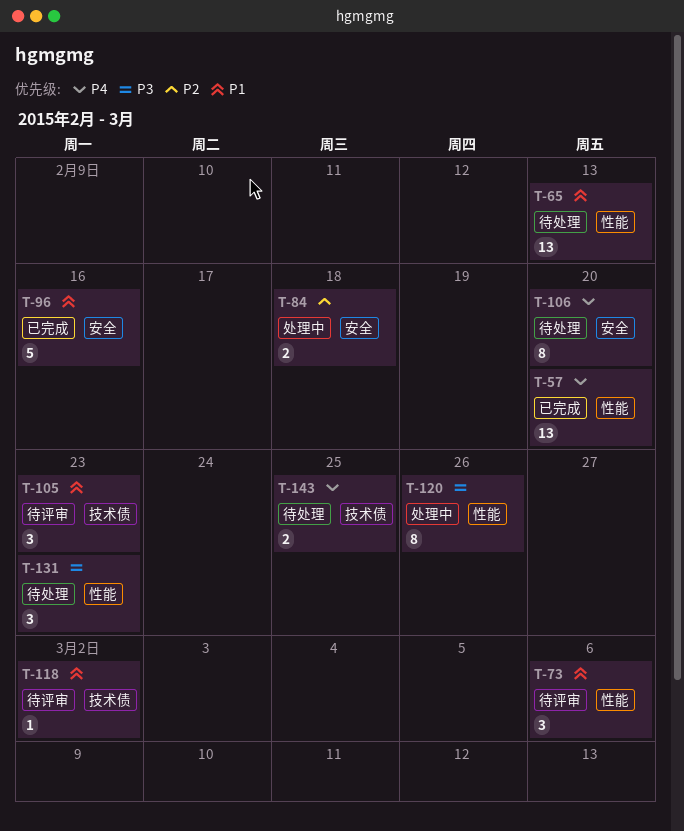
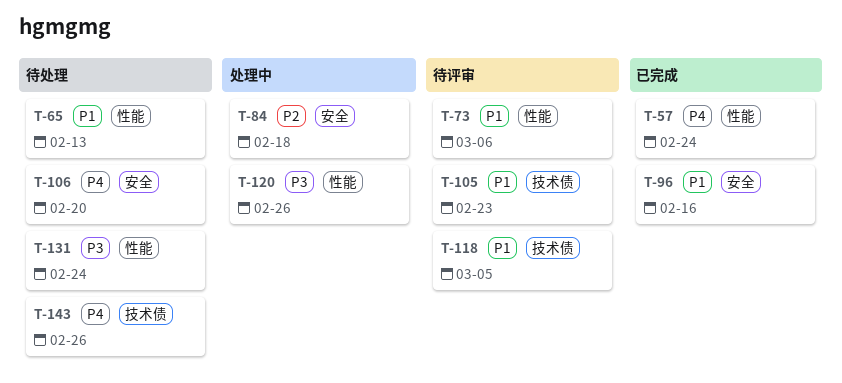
T-57, due: Feb 20 -> Feb 24
T-118, due: Mar 2 -> Mar 5
T-131, due: Feb 23 -> Feb 24
T-143, due: Feb 25 -> Feb 26

